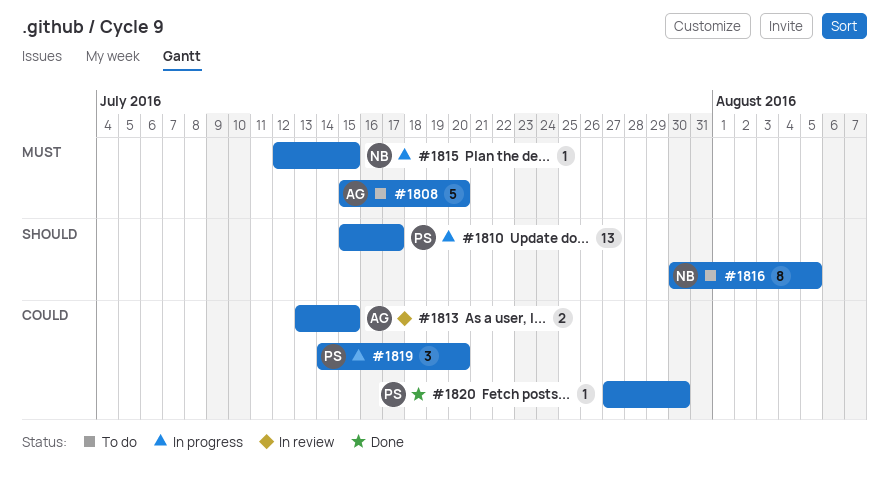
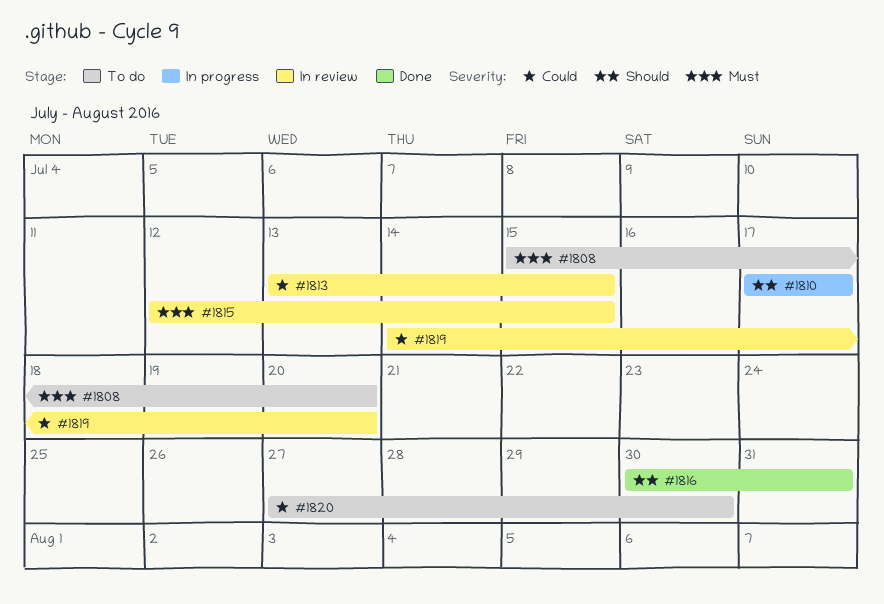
#1810, start: Jul 15 -> Jul 17
#1815, status: In progress -> In review
#1816, status: To do -> Done
#1816, due: Aug 5 -> Jul 31
#1819, status: In progress -> In review
#1820, status: Done -> To do

